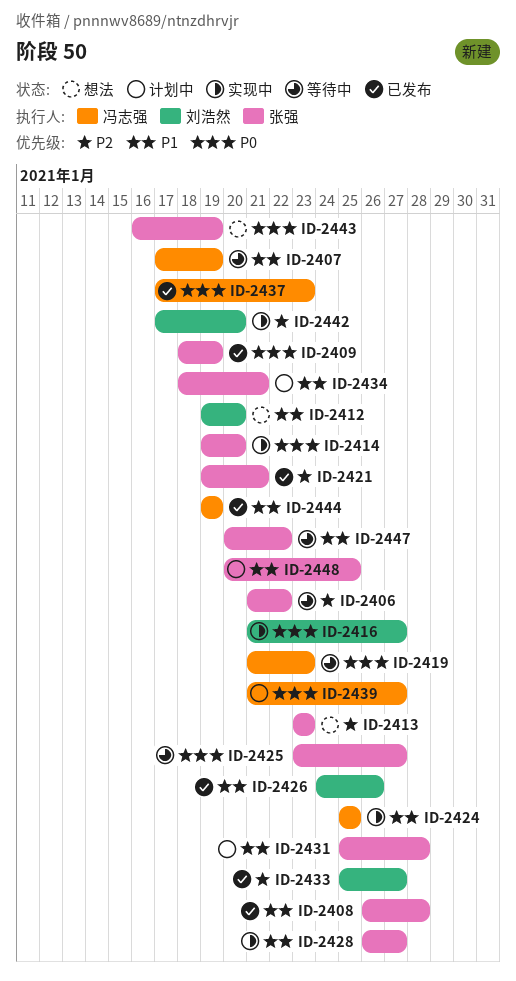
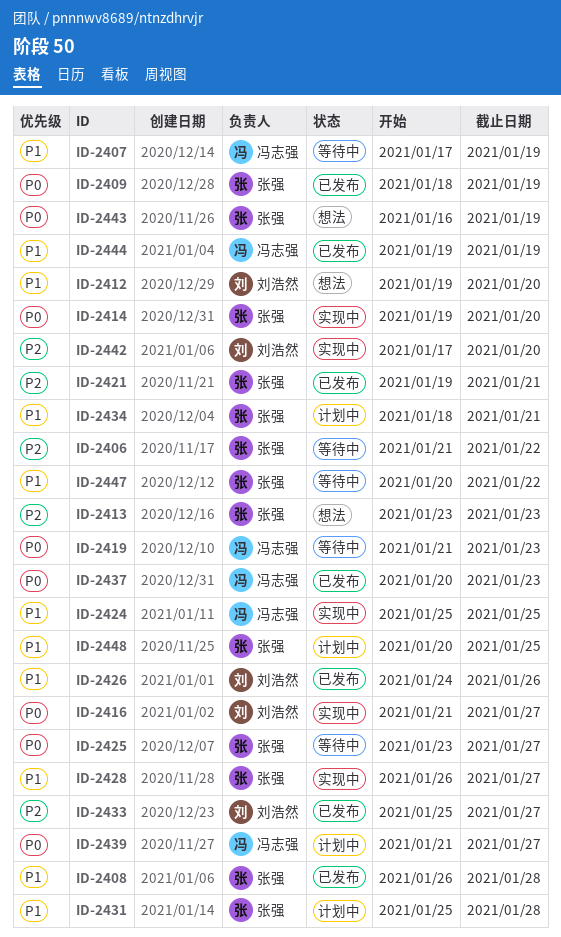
ID-2437, start: Jan 17 -> Jan 20

